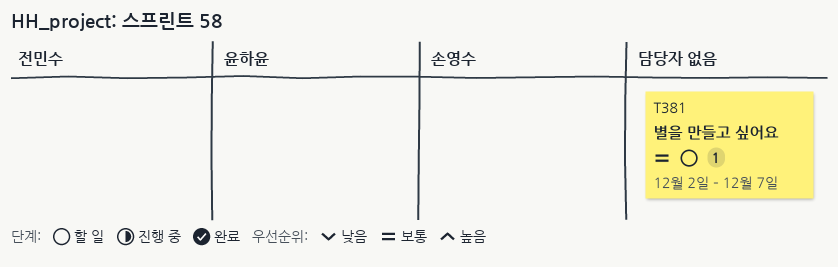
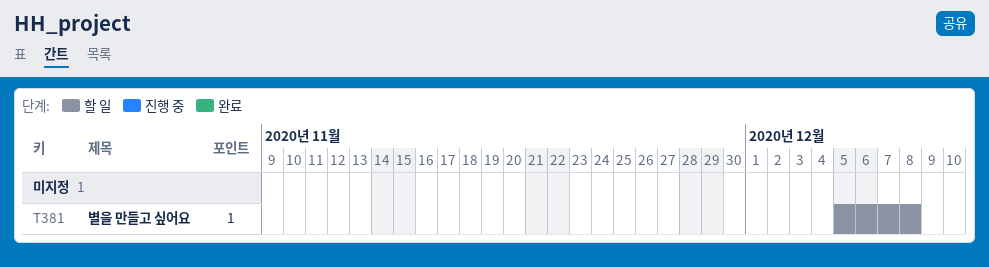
T381, start: Dec 2 -> Dec 5
T381, due: Dec 7 -> Dec 8

